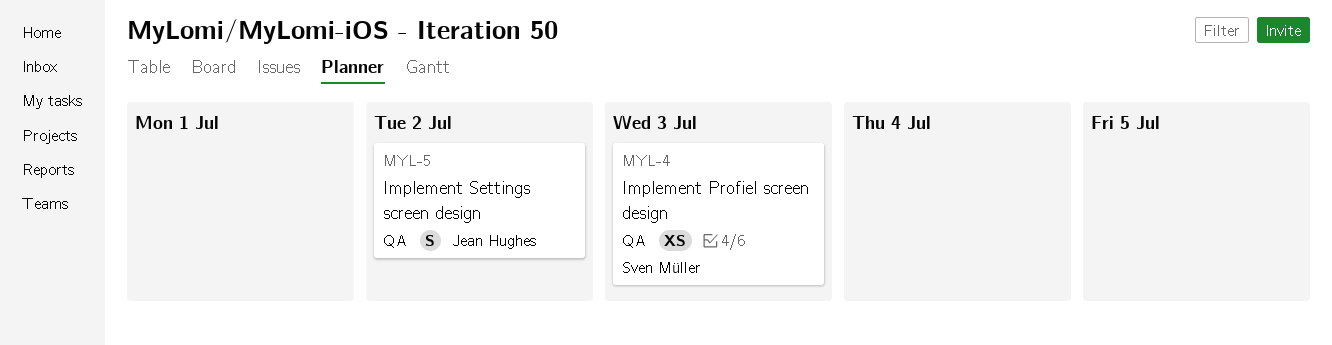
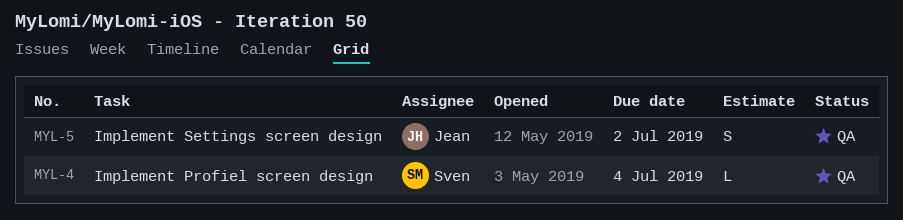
MYL-4, estimate: XS -> L
MYL-4, due: Jul 3 -> Jul 4

